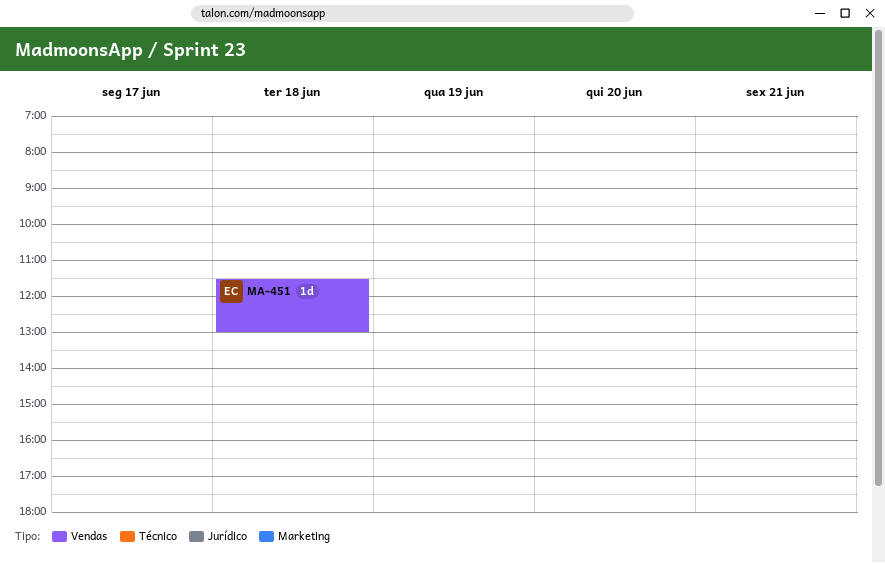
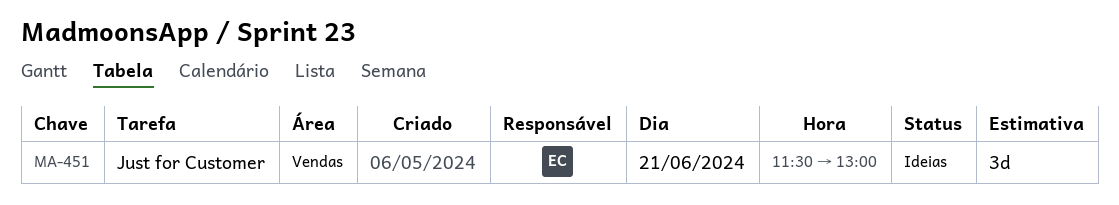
MA-451, estimate: 1d -> 3d
MA-451, day: Jun 18 -> Jun 21

